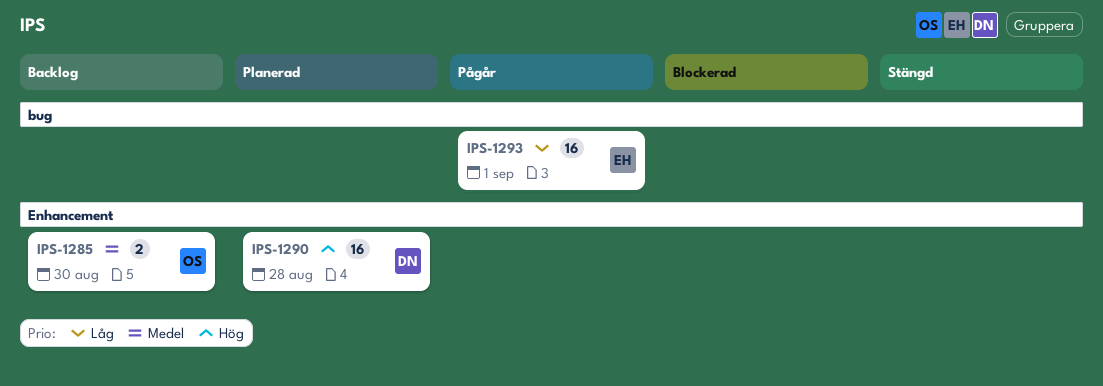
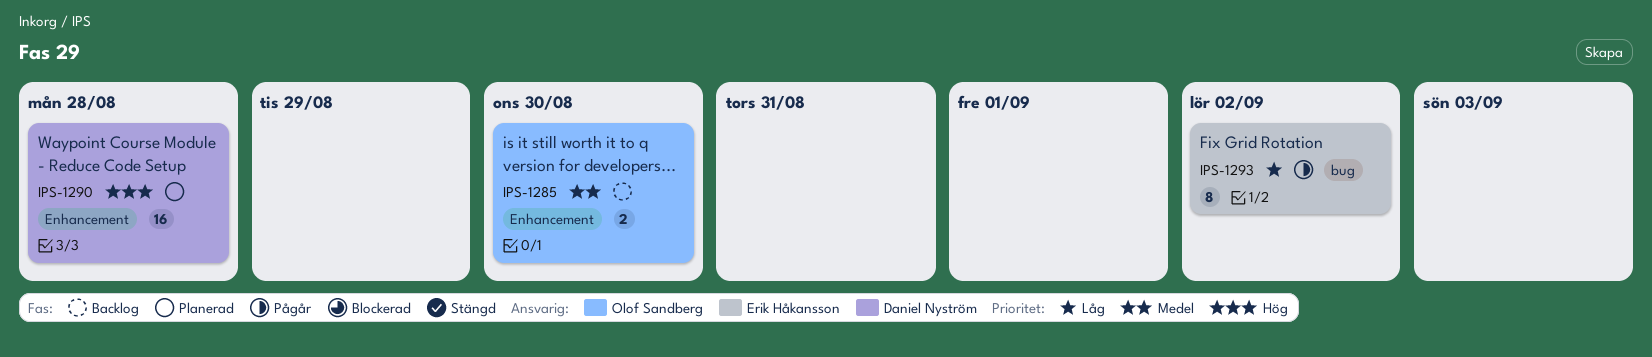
IPS-1293, estimate: 16 -> 8
IPS-1293, due: Sep 1 -> Sep 2

